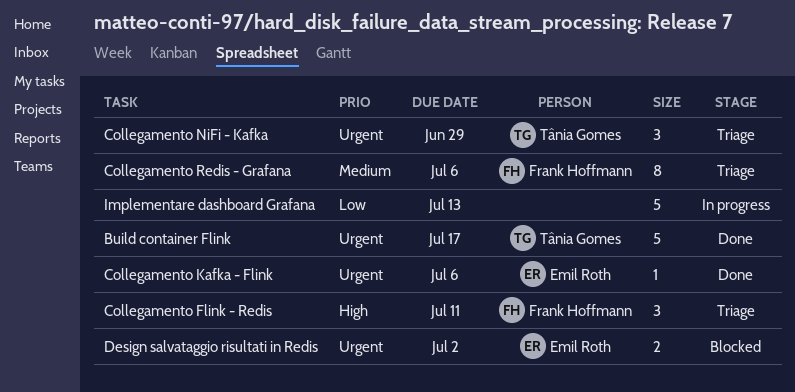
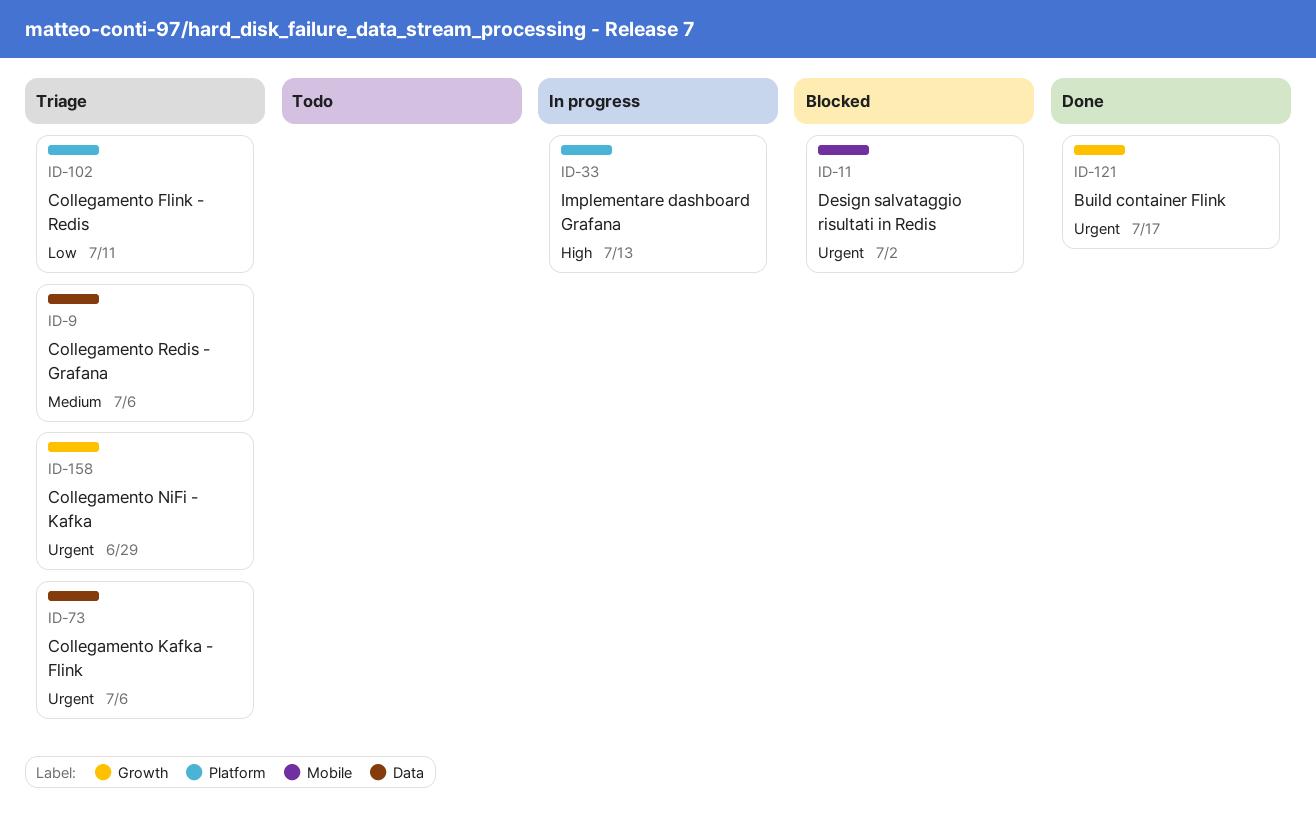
Collegamento Flink - Redis, priority: High -> Low
Collegamento Kafka - Flink, status: Done -> Triage
Implementare dashboard Grafana, priority: Low -> High

